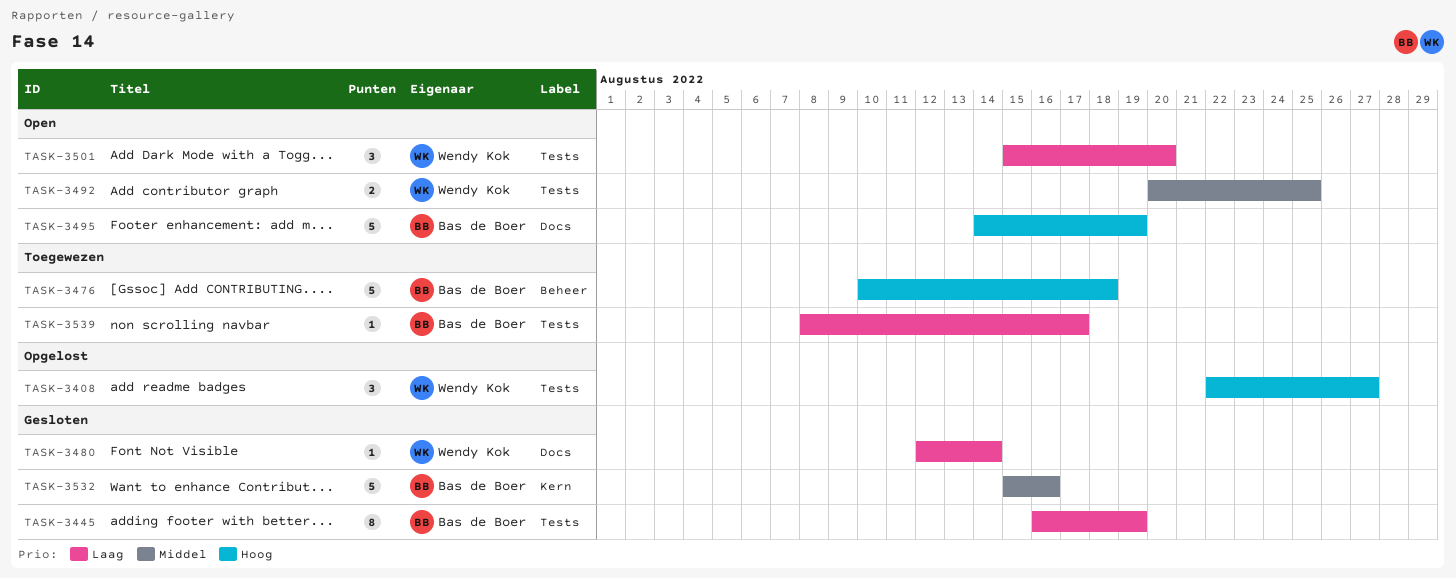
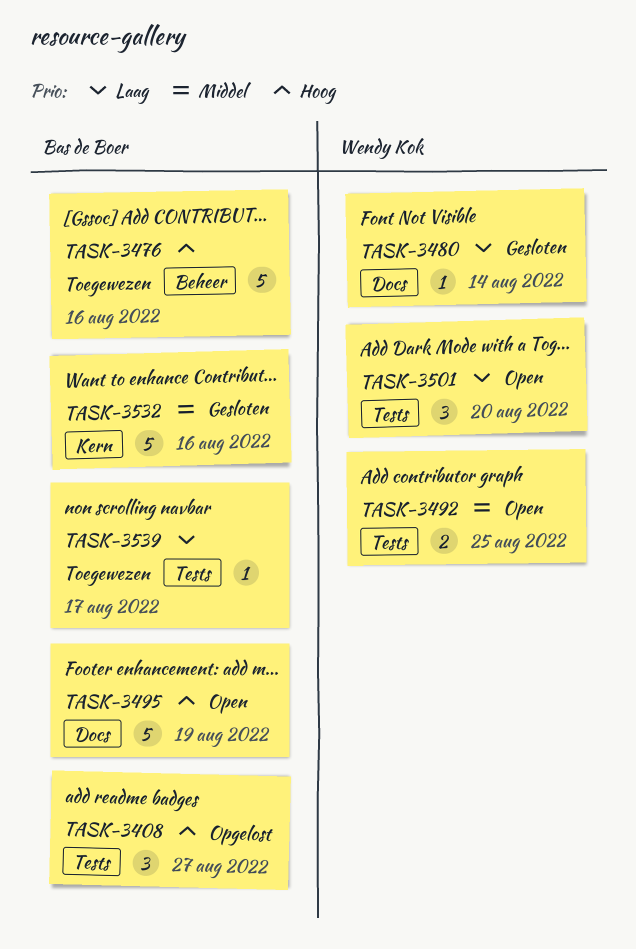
TASK-3408, owner: Wendy Kok -> Bas de Boer
TASK-3445: present -> none
TASK-3476, due: Aug 18 -> Aug 16

